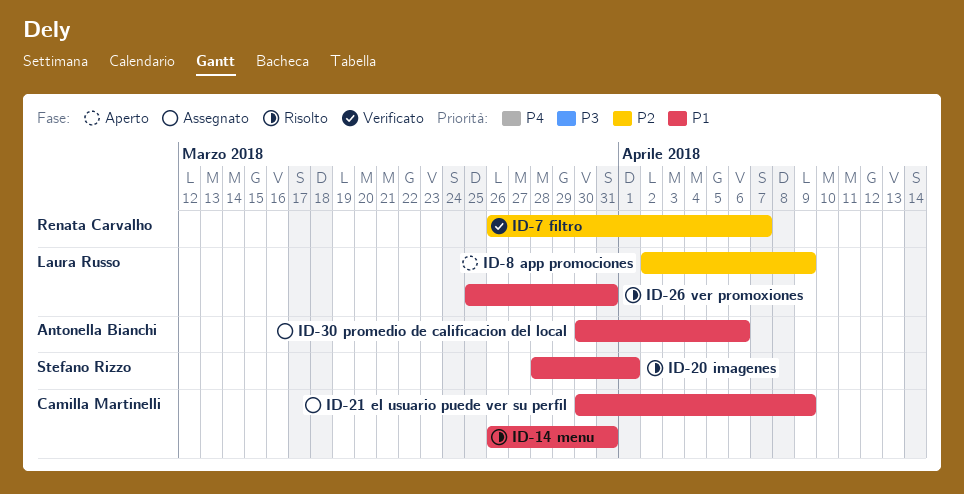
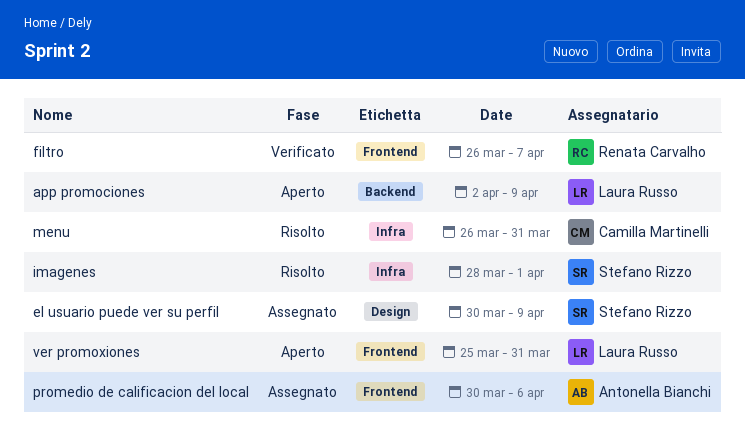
el usuario puede ver su perfil, owner: Camilla Martinelli -> Stefano Rizzo
ver promoxiones, status: Risolto -> Aperto

